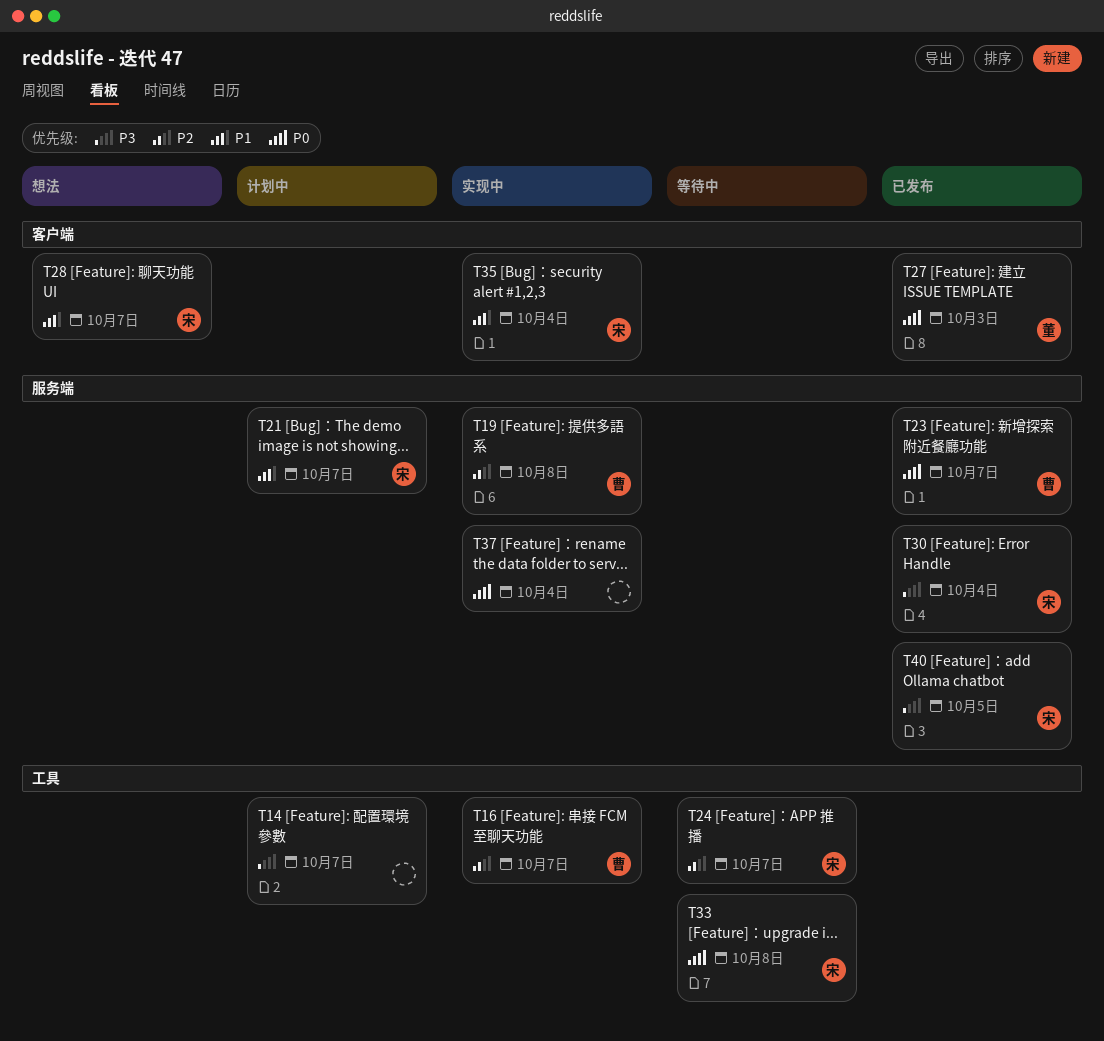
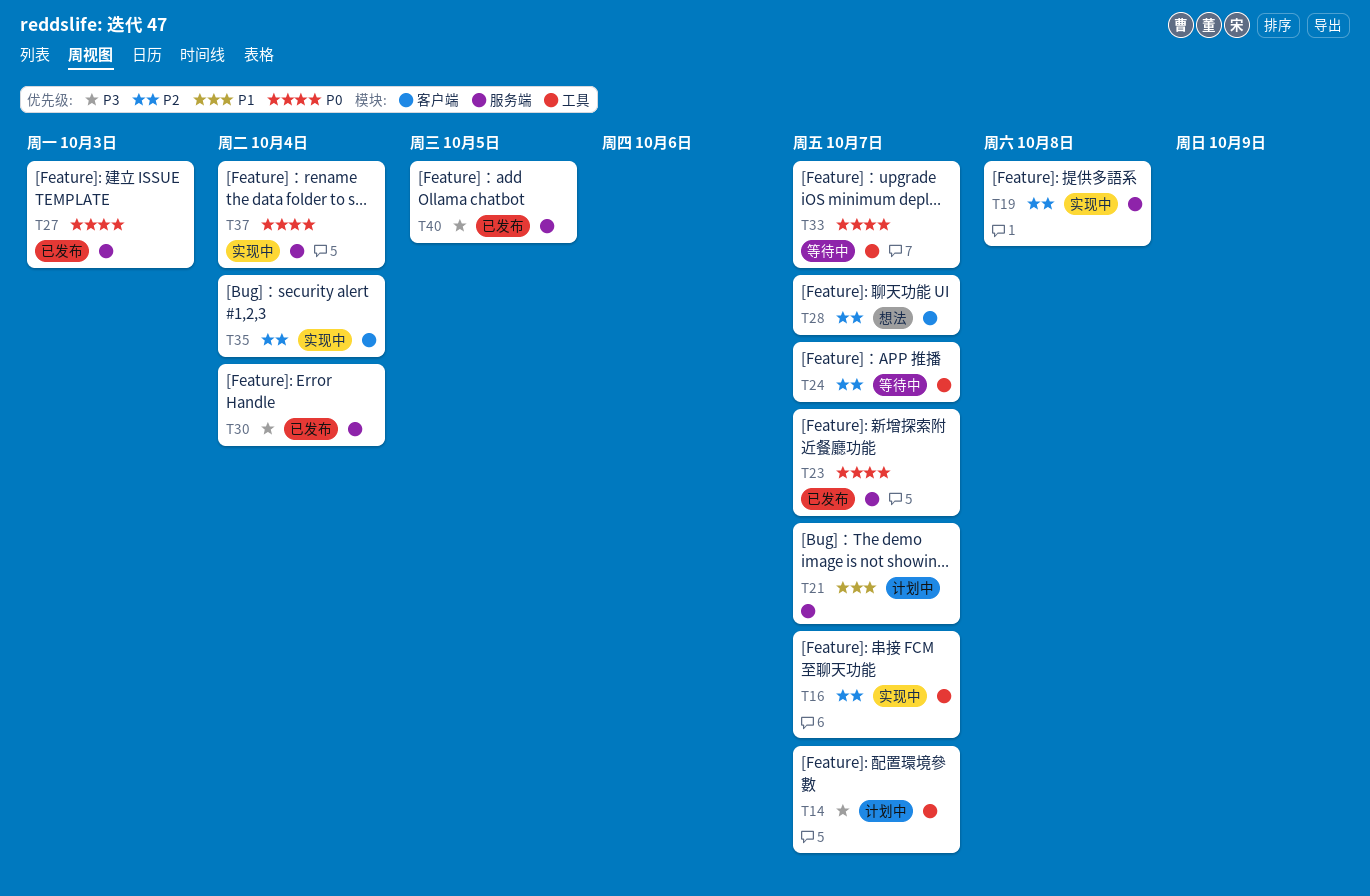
T27, label: 客户端 -> 服务端
T28, priority: P1 -> P2
T33, due: Oct 8 -> Oct 7
T35, priority: P1 -> P2

